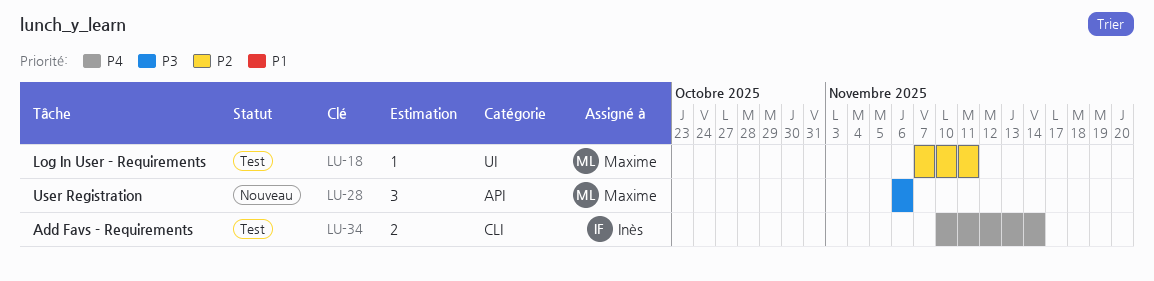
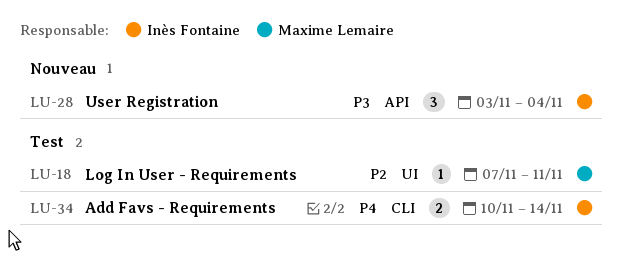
LU-28, owner: Maxime Lemaire -> Inès Fontaine
LU-28, start: Nov 6 -> Nov 3
LU-28, due: Nov 6 -> Nov 4

